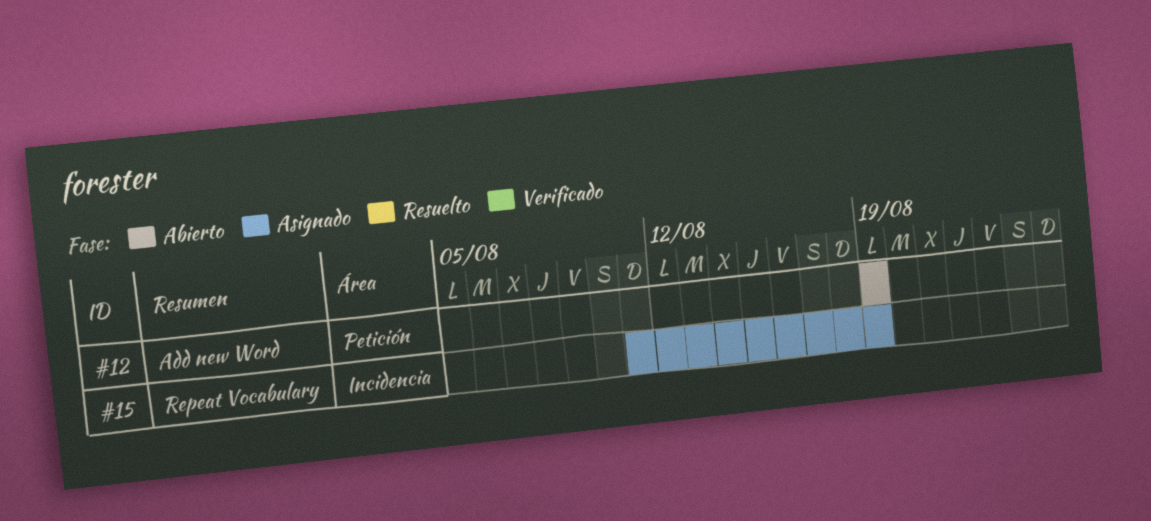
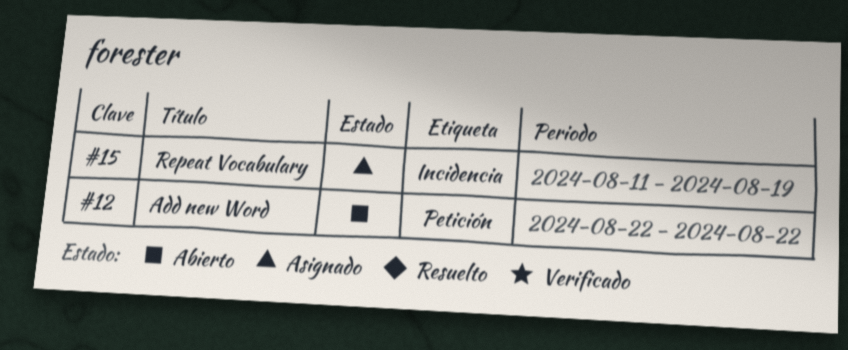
#12, start: Aug 19 -> Aug 22
#12, due: Aug 19 -> Aug 22

